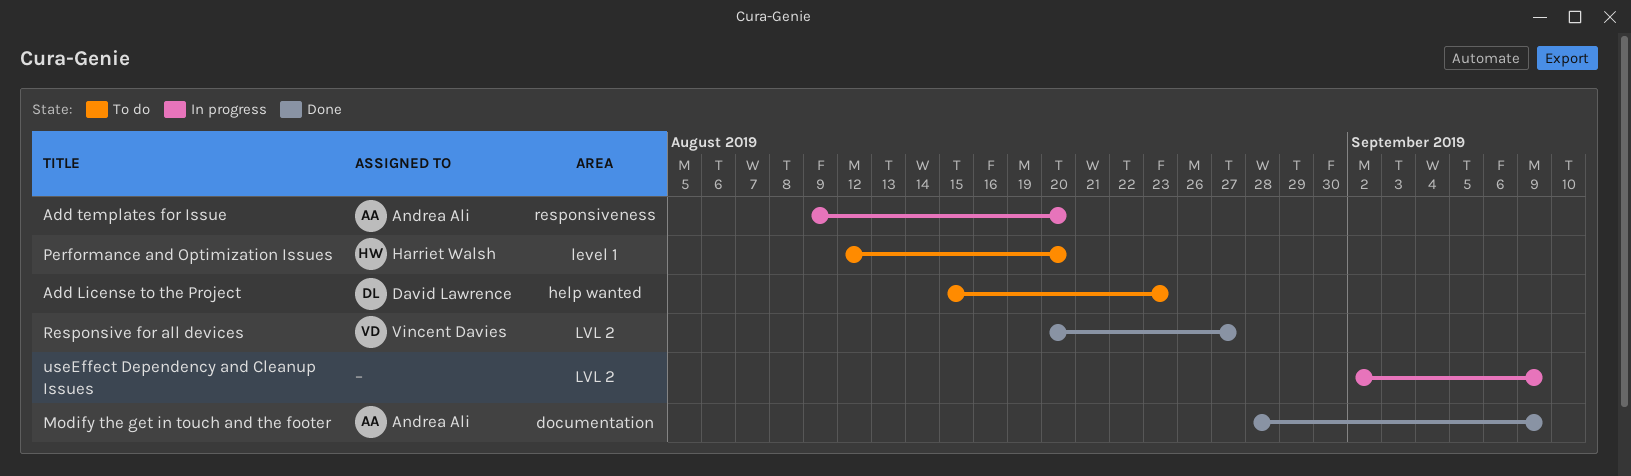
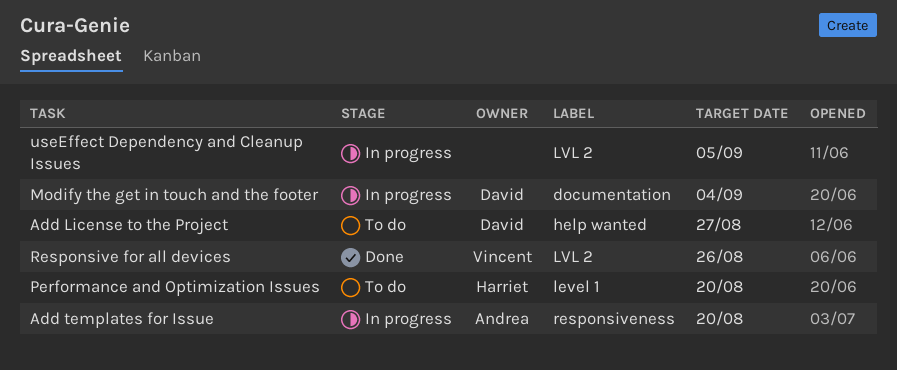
Add License to the Project, due: Aug 23 -> Aug 27
Modify the get in touch and the footer, status: Done -> In progress
Modify the get in touch and the footer, owner: Andrea Ali -> David Lawrence
Modify the get in touch and the footer, due: Sep 9 -> Sep 4
Responsive for all devices, due: Aug 27 -> Aug 26
useEffect Dependency and Cleanup Issues, due: Sep 9 -> Sep 5

